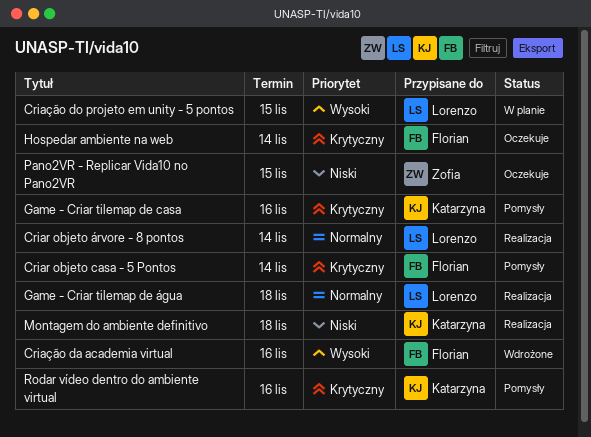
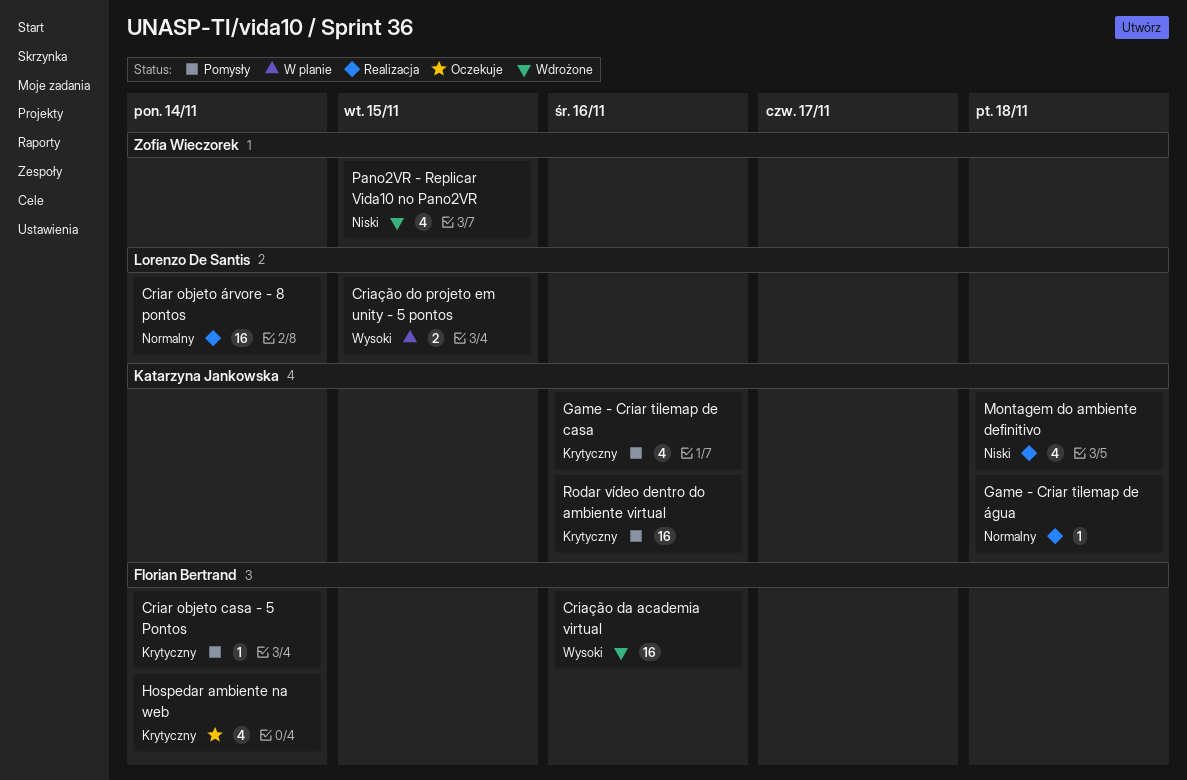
Game - Criar tilemap de água, owner: Lorenzo De Santis -> Katarzyna Jankowska
Pano2VR - Replicar Vida10 no Pano2VR, status: Oczekuje -> Wdrożone

